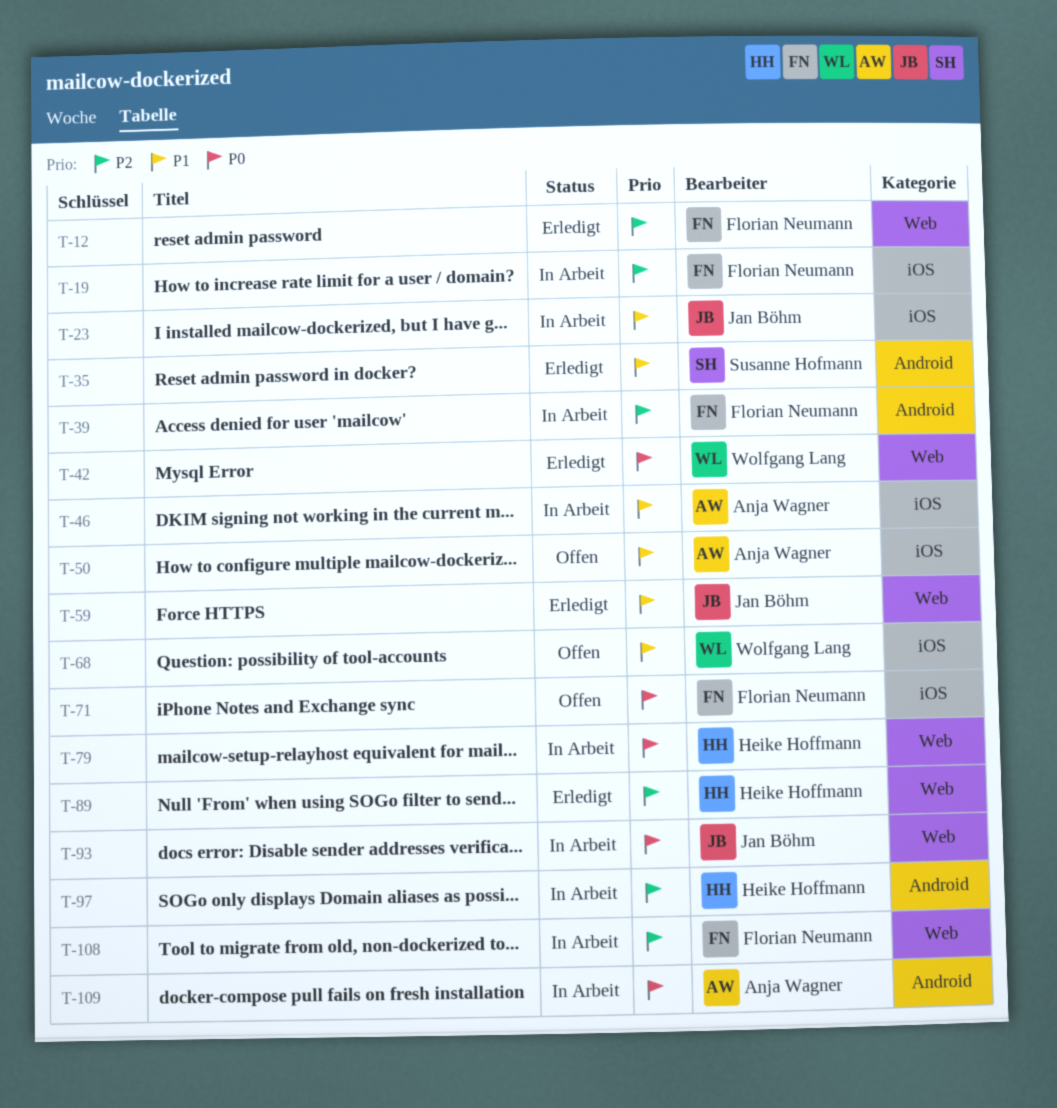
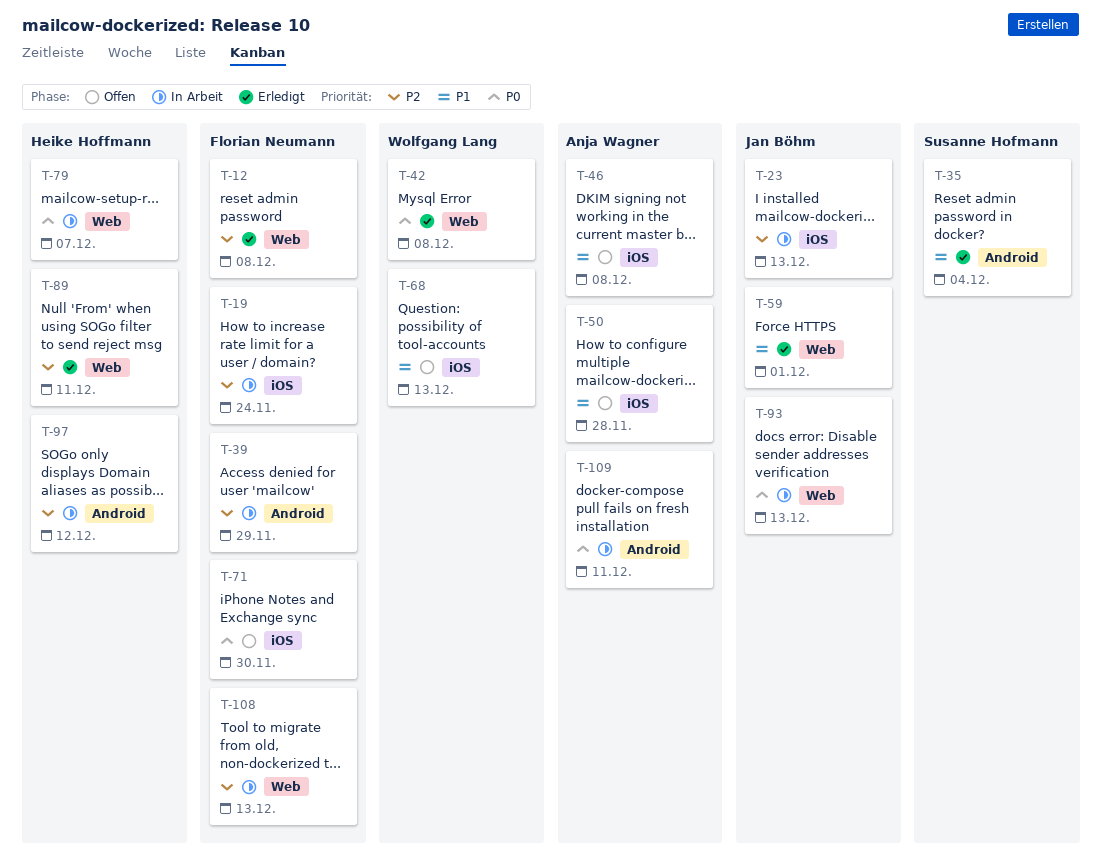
T-23, priority: P1 -> P2
T-46, status: In Arbeit -> Offen

